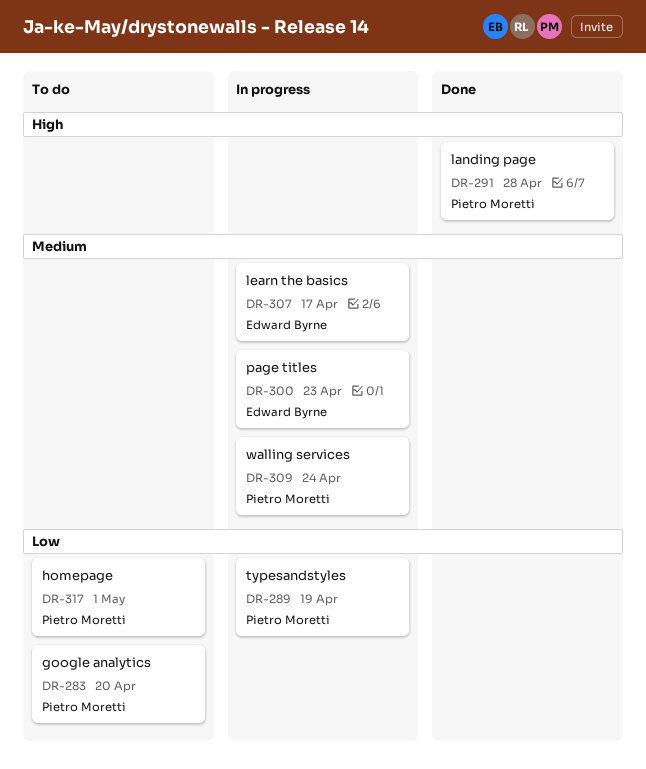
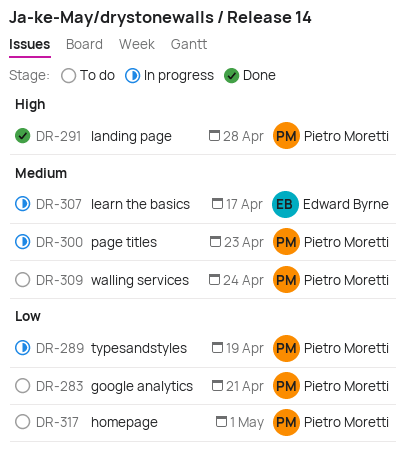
DR-283, due: Apr 20 -> Apr 21
DR-300, owner: Edward Byrne -> Pietro Moretti
DR-309, status: In progress -> To do

